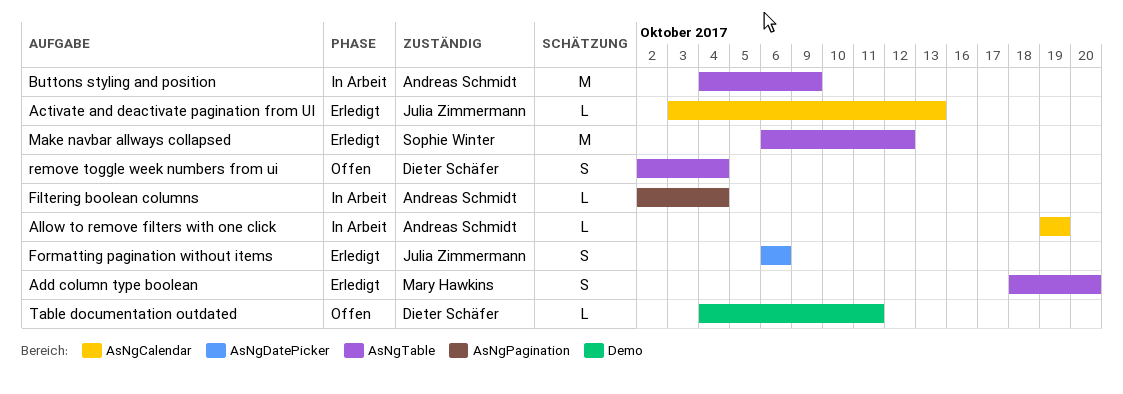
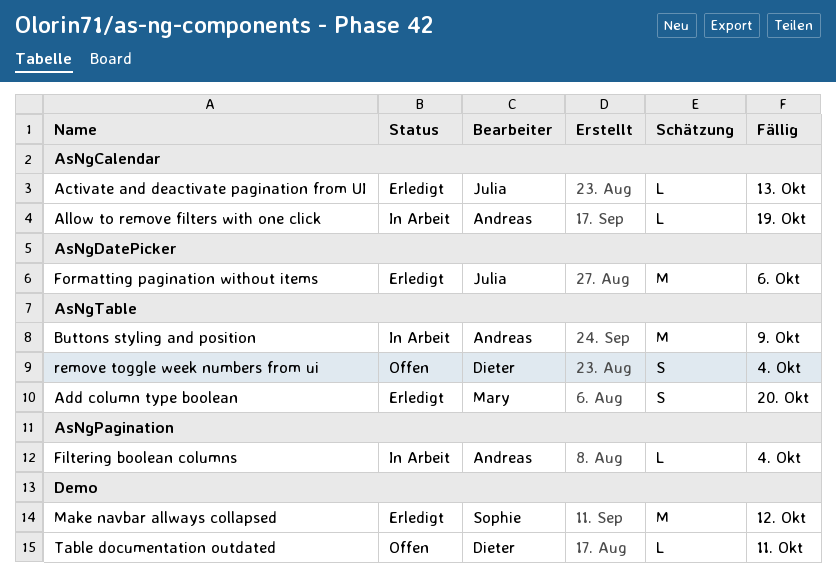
Formatting pagination without items, estimate: S -> M
Make navbar allways collapsed, label: AsNgTable -> Demo

